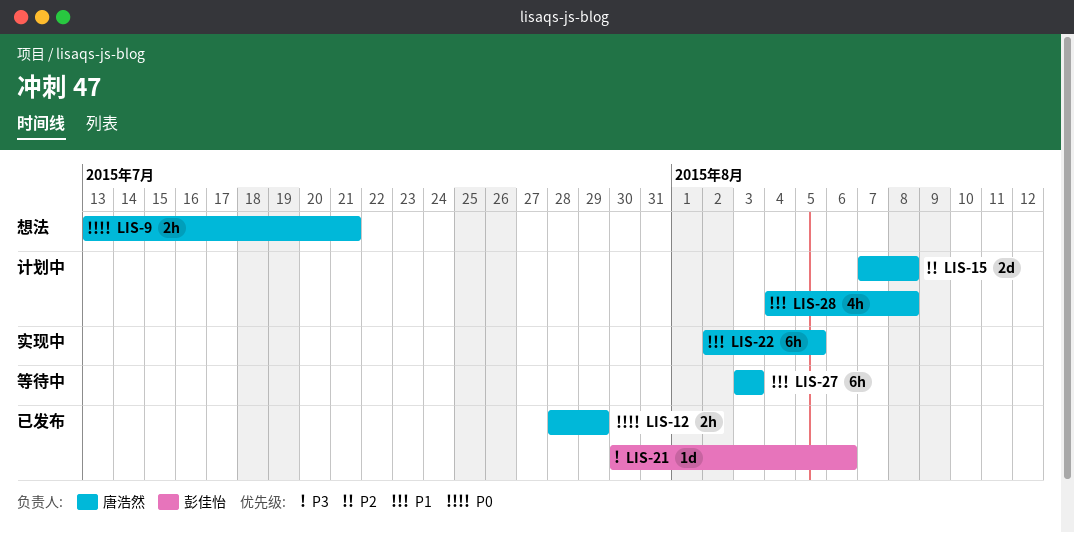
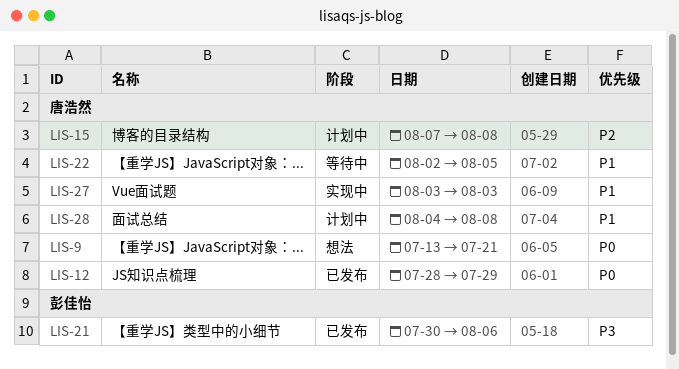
LIS-22, status: 实现中 -> 等待中
LIS-27, status: 等待中 -> 实现中

